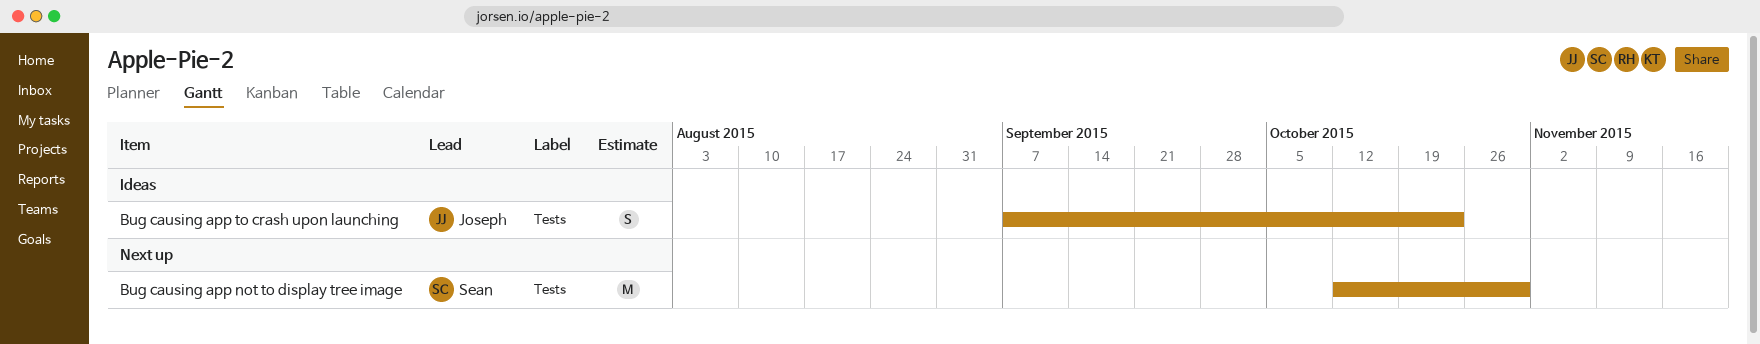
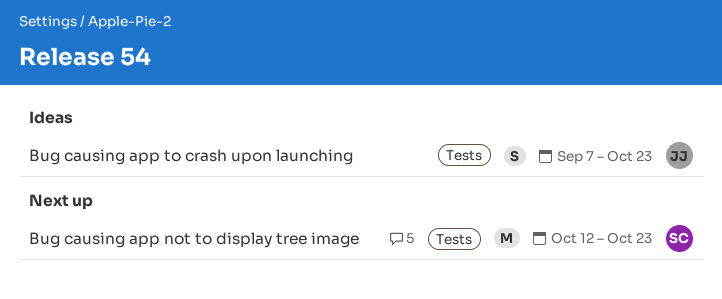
Bug causing app not to display tree image, due: Oct 30 -> Oct 23

